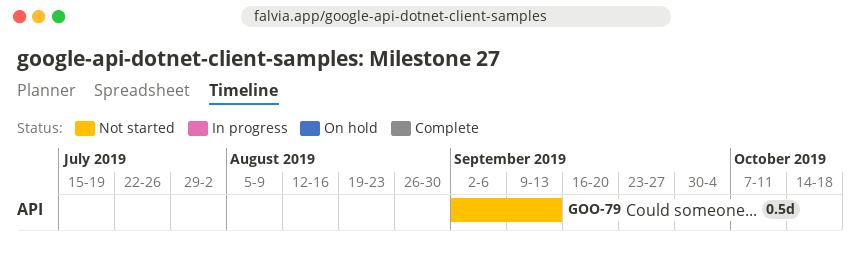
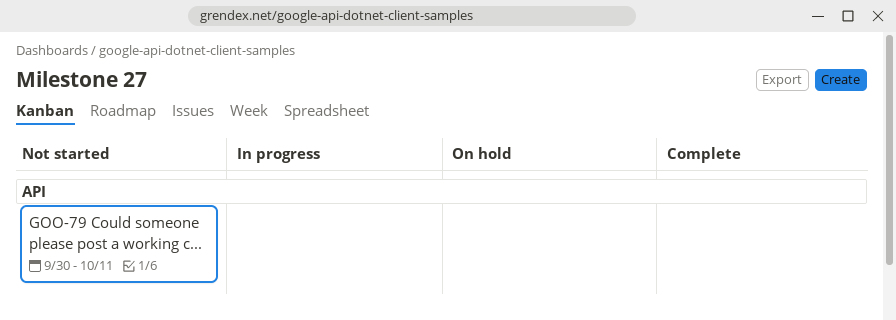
GOO-79, start: Sep 2 -> Sep 30
GOO-79, due: Sep 13 -> Oct 11

